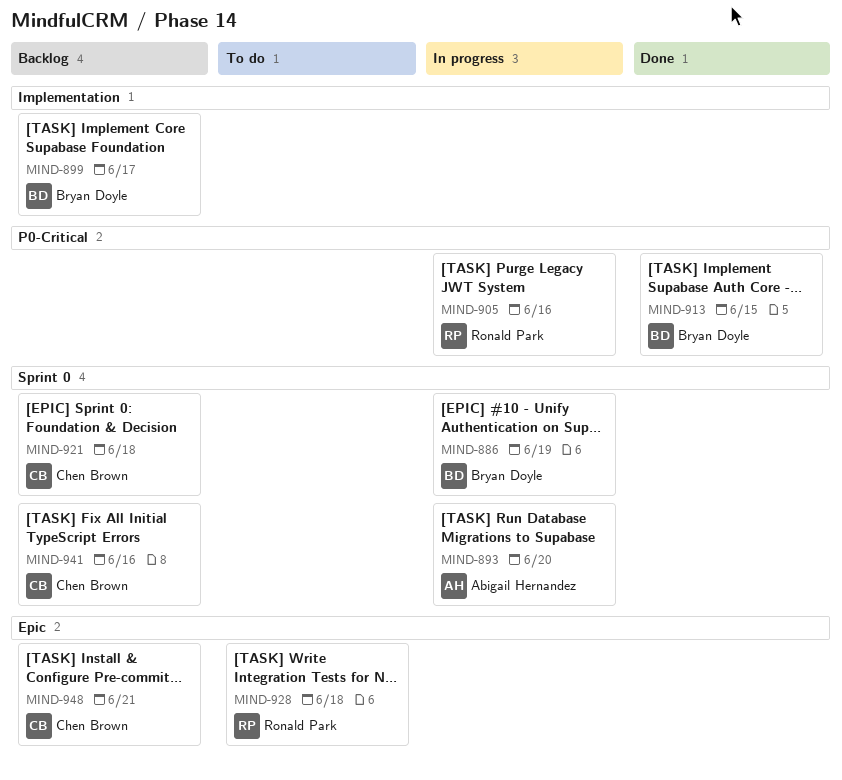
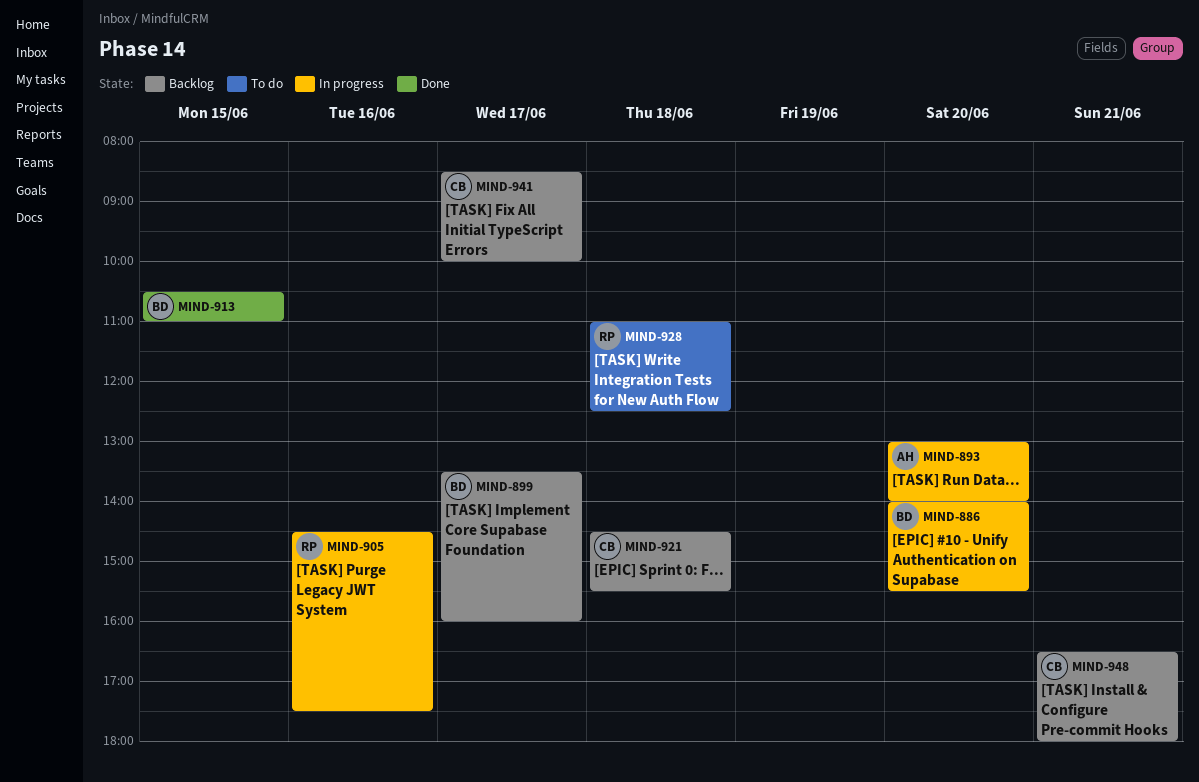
MIND-886, day: Jun 19 -> Jun 20
MIND-941, day: Jun 16 -> Jun 17

